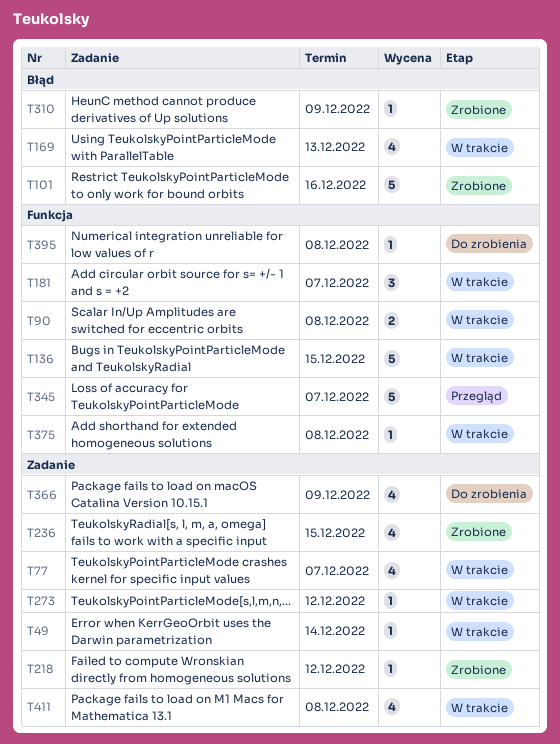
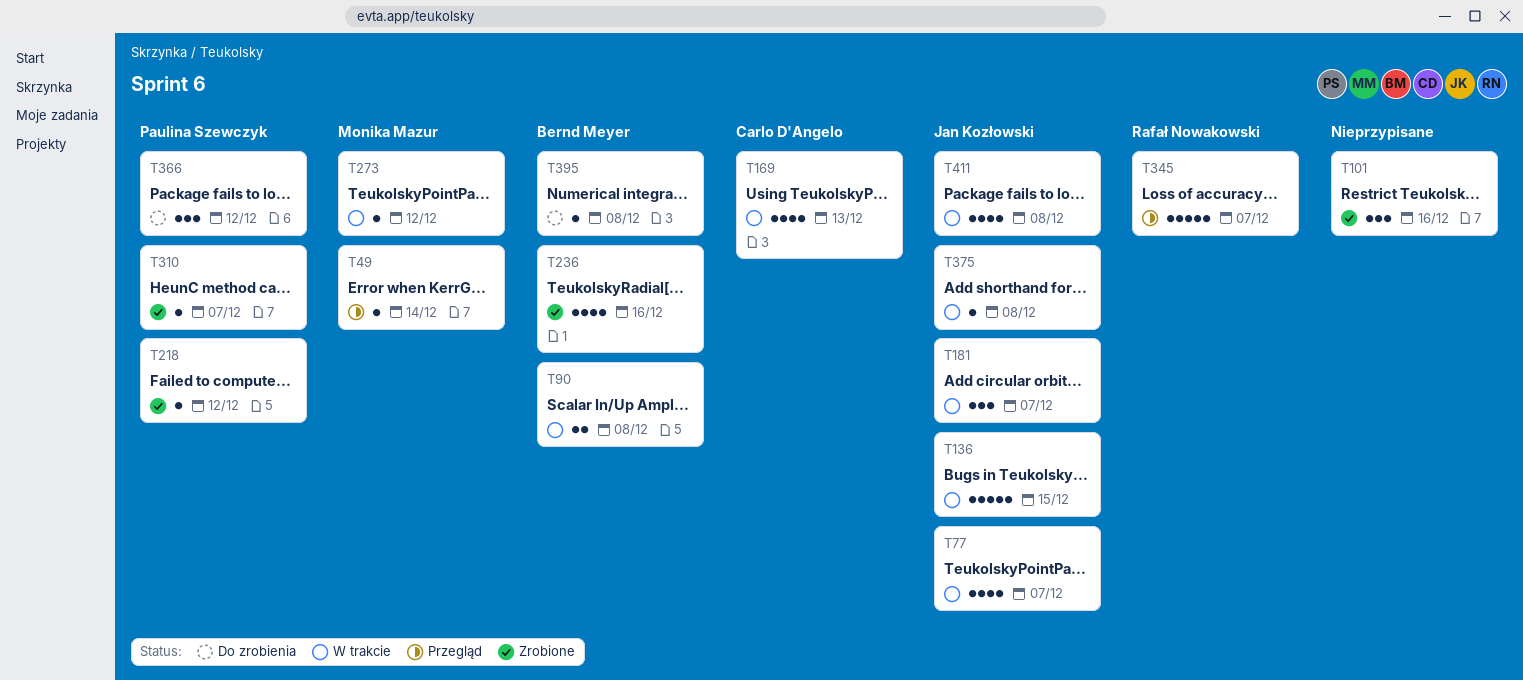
T49, status: W trakcie -> Przegląd
T101, estimate: 5 -> 3
T236, due: Dec 15 -> Dec 16
T310, due: Dec 9 -> Dec 7
T366, estimate: 4 -> 3
T366, due: Dec 9 -> Dec 12

